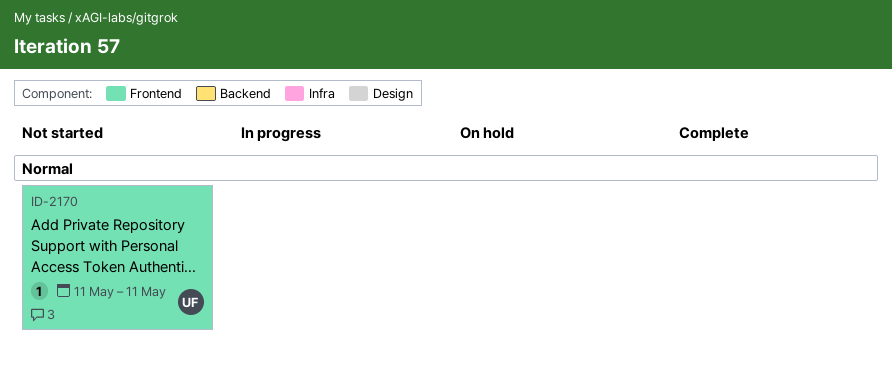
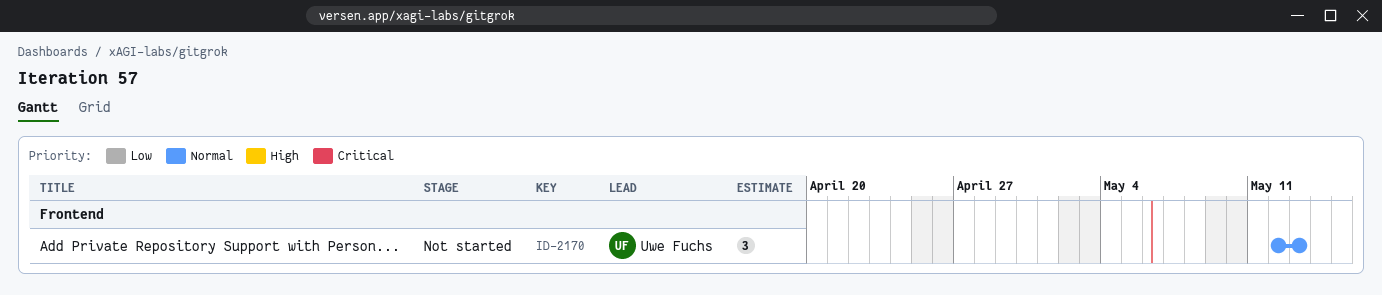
ID-2170, estimate: 1 -> 3
ID-2170, start: May 11 -> May 12
ID-2170, due: May 11 -> May 13

